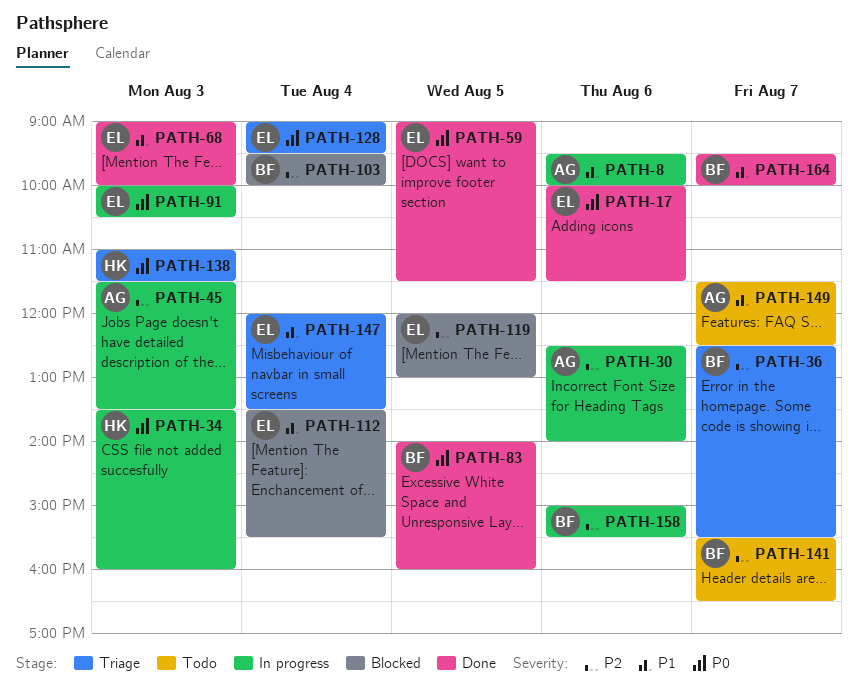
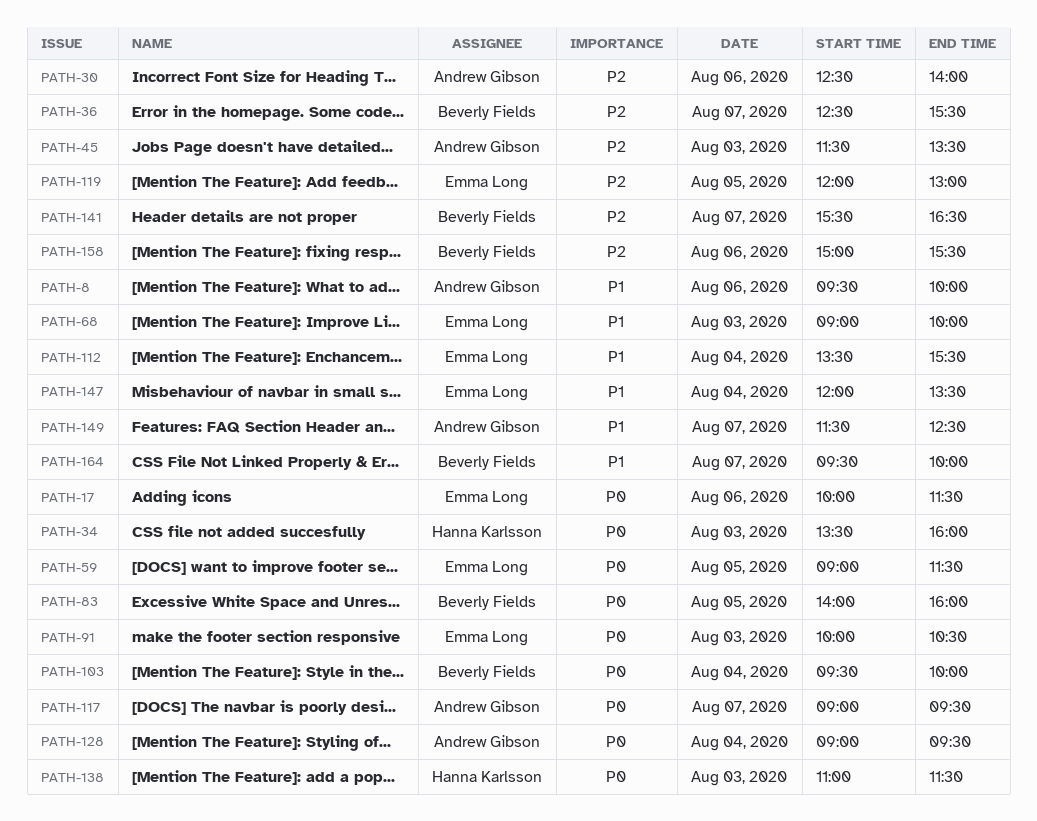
PATH-103, priority: P2 -> P0
PATH-117: none -> present
PATH-128, owner: Emma Long -> Andrew Gibson

